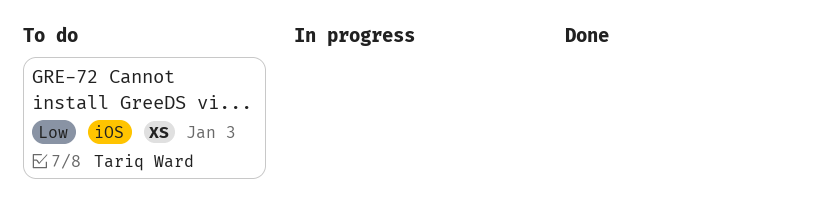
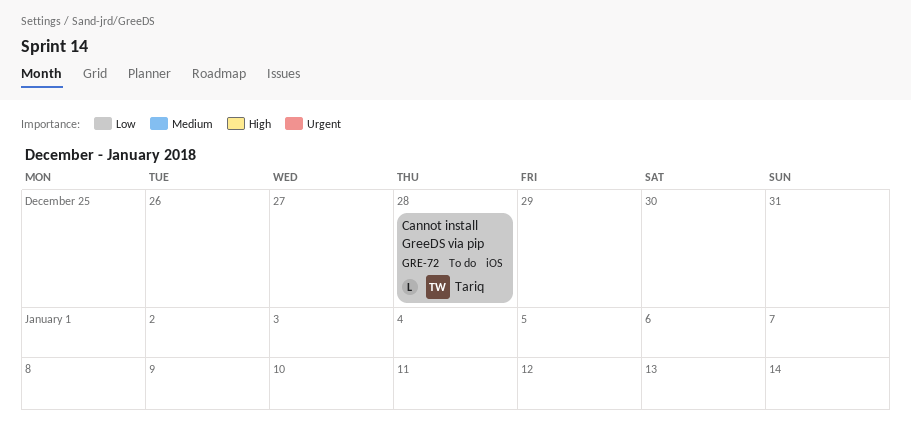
GRE-72, estimate: XS -> L
GRE-72, due: Jan 3 -> Dec 28

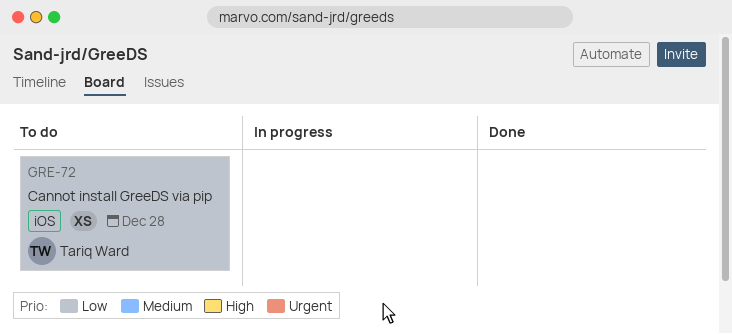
GRE-72, estimate: L -> XS

